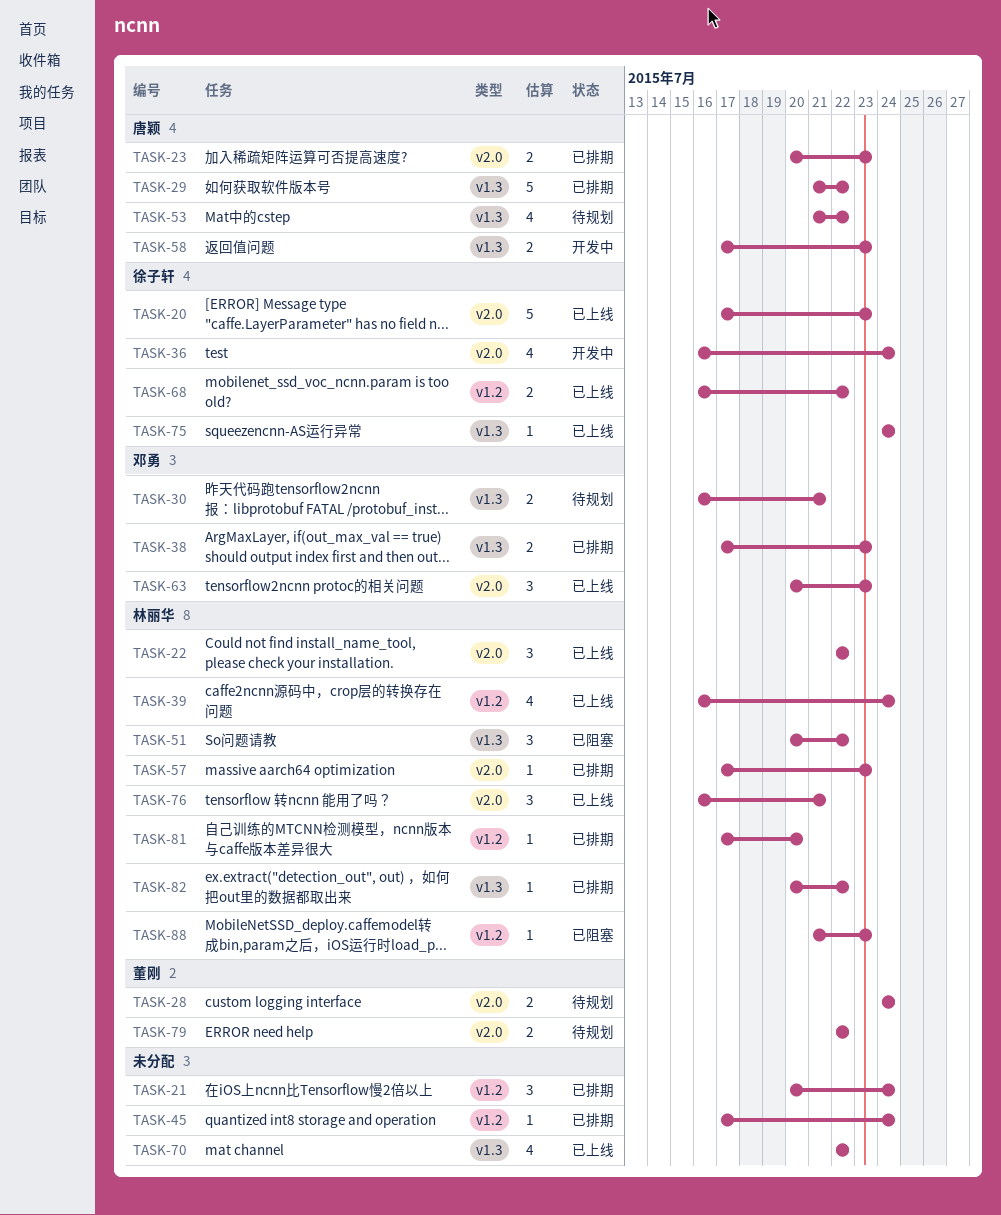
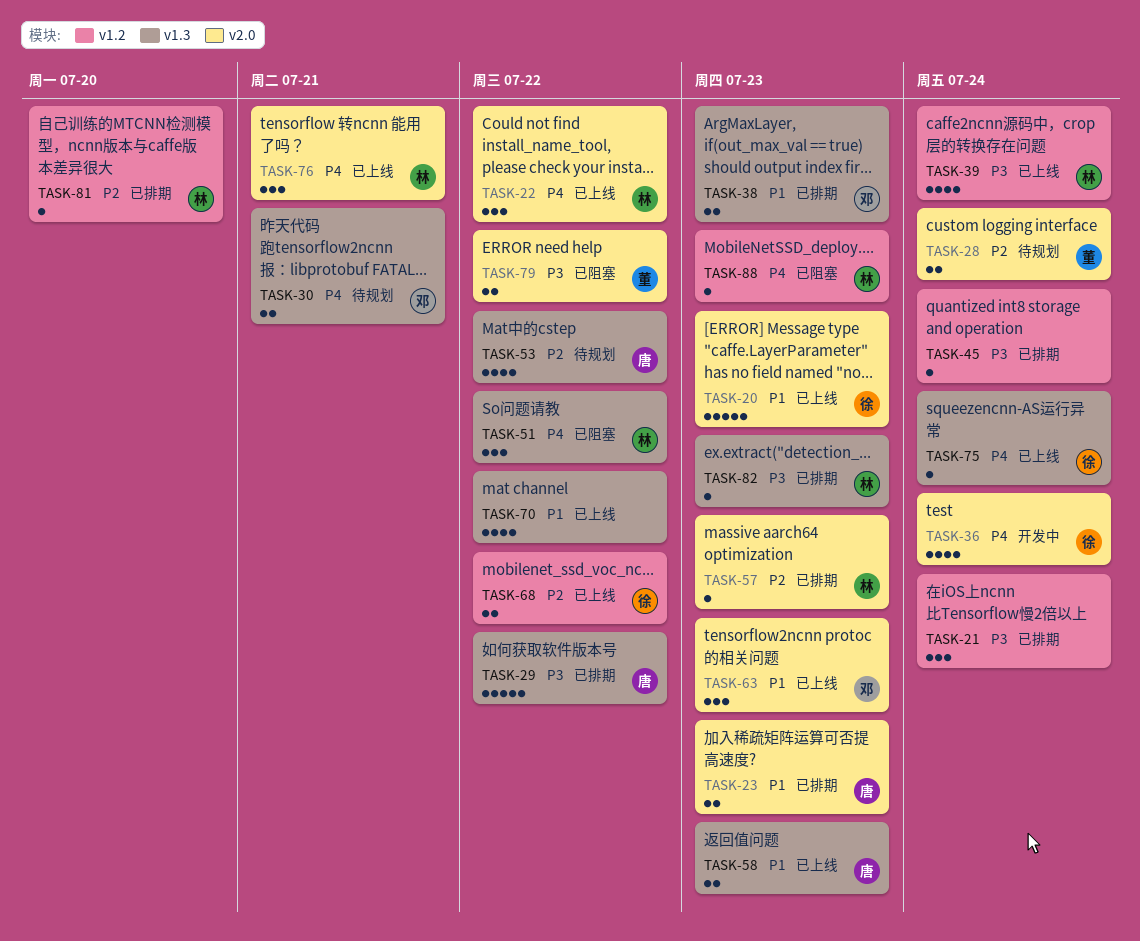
TASK-58, status: 开发中 -> 已上线
TASK-79, status: 待规划 -> 已阻塞
TASK-82, due: Jul 22 -> Jul 23

